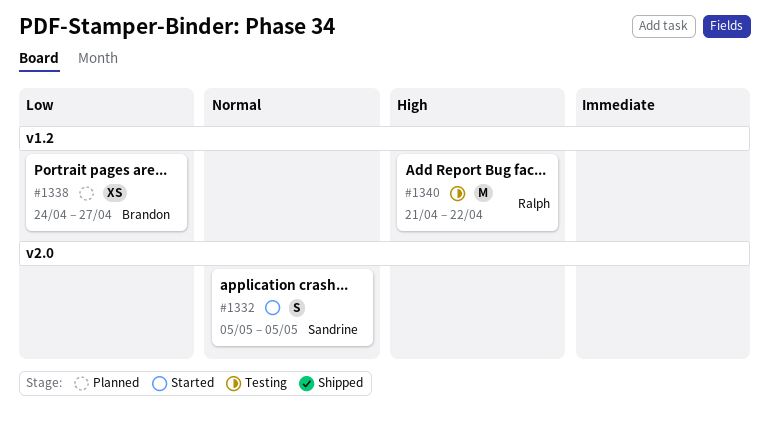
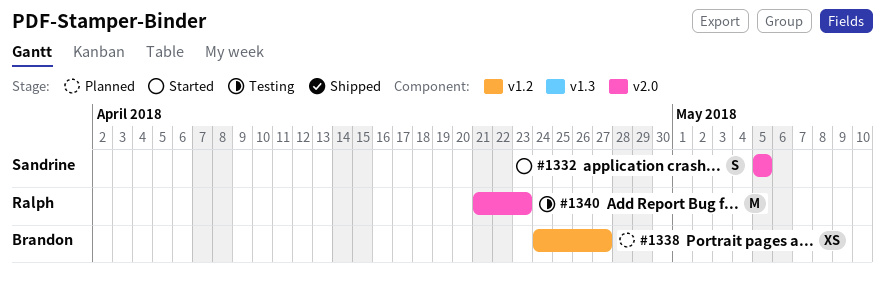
#1340, label: v1.2 -> v2.0
#1340, due: Apr 22 -> Apr 23

